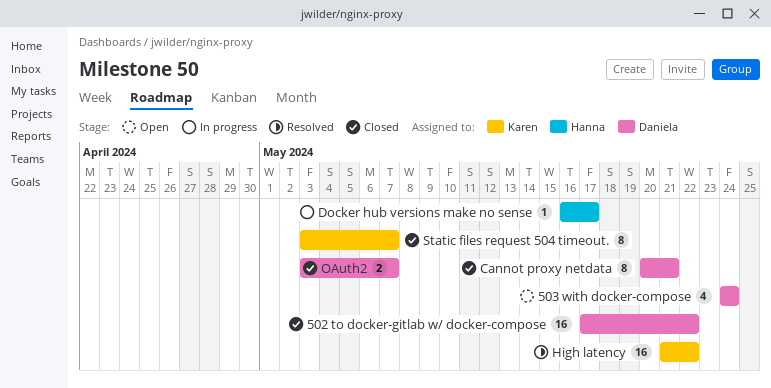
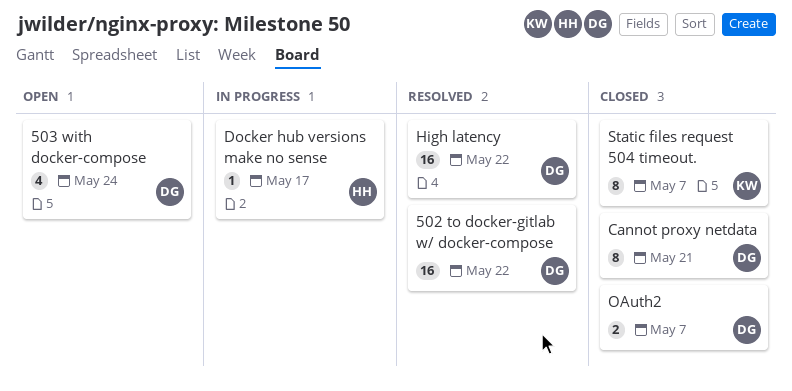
502 to docker-gitlab w/ docker-compose, status: Closed -> Resolved
High latency, owner: Karen -> Daniela

